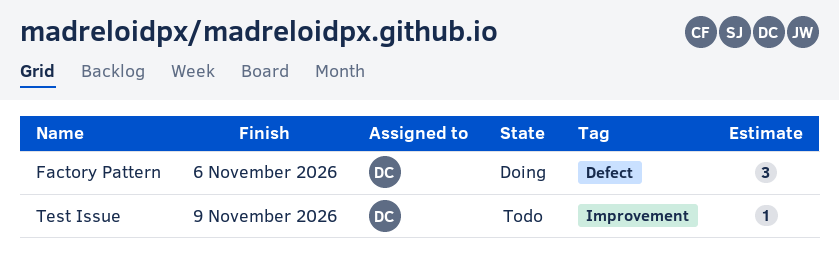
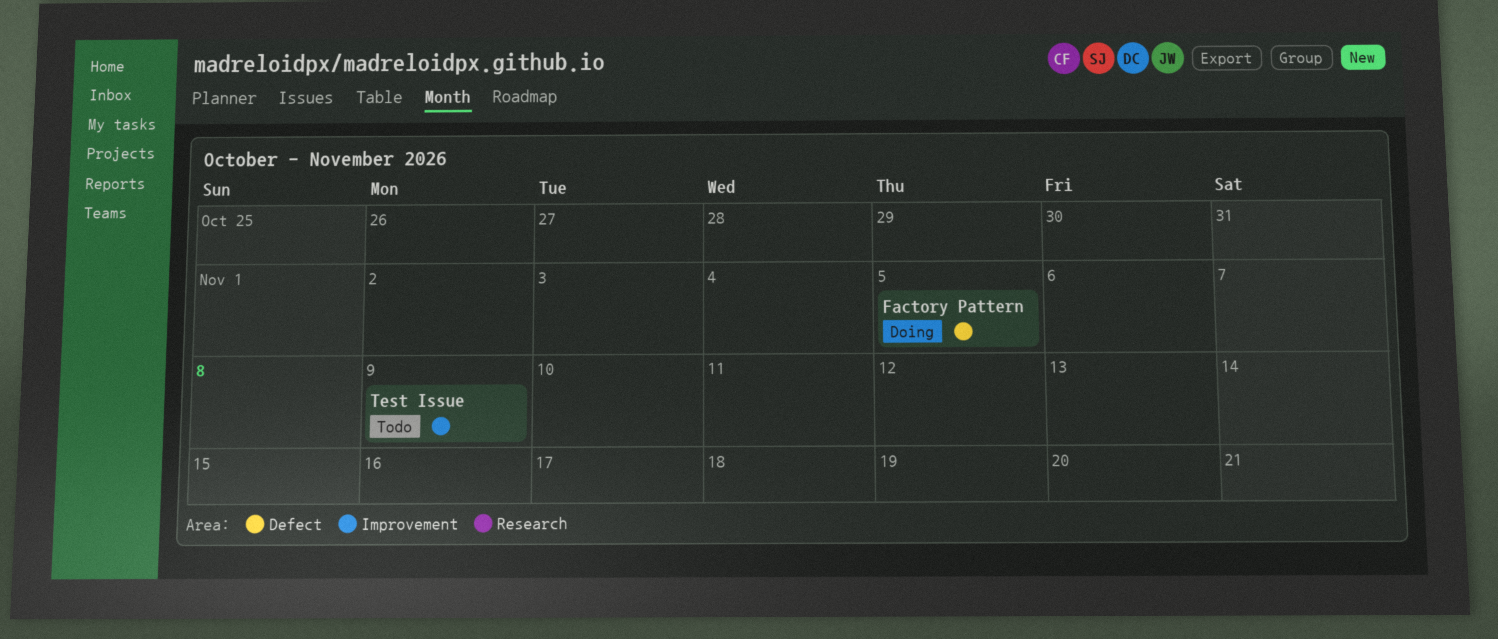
Factory Pattern, due: Nov 6 -> Nov 5

